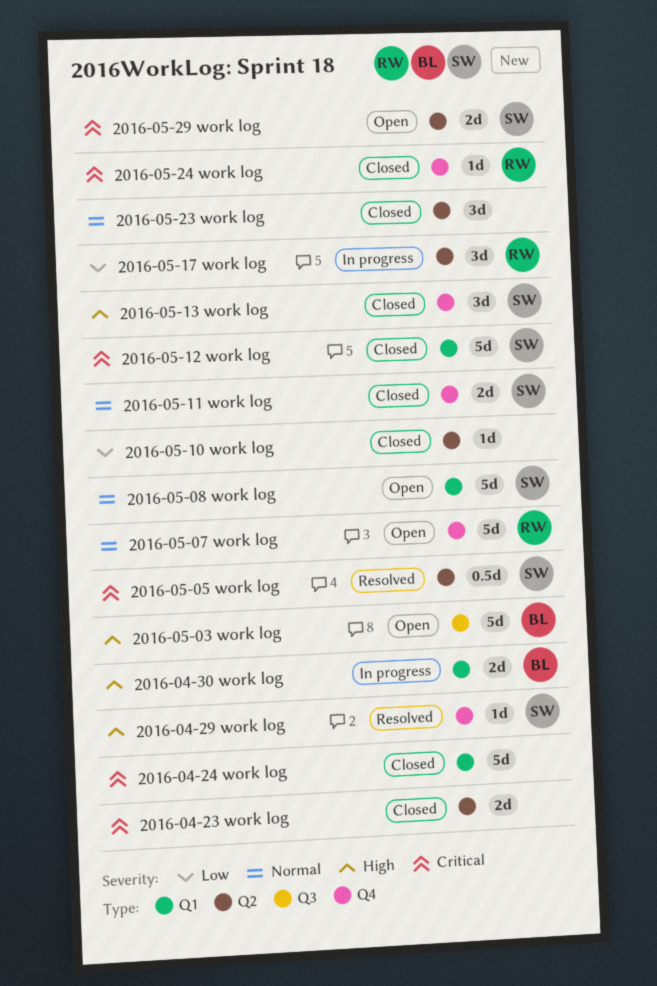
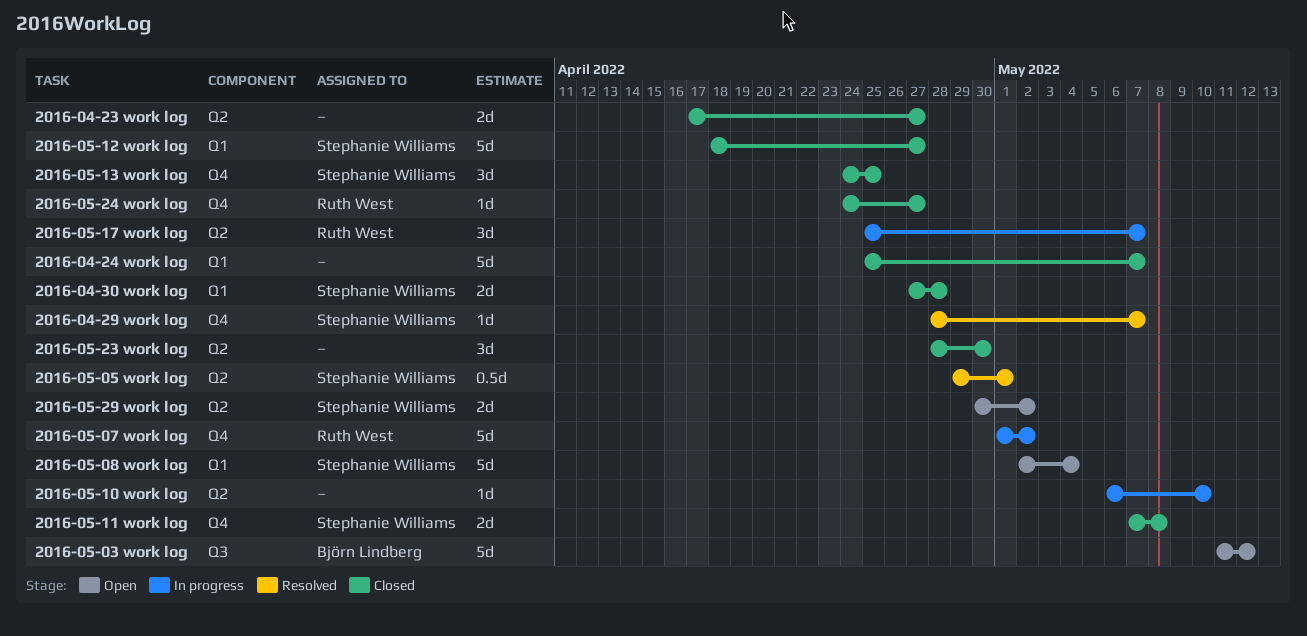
2016-04-30 work log, status: In progress -> Closed
2016-04-30 work log, owner: Björn Lindberg -> Stephanie Williams
2016-05-07 work log, status: Open -> In progress
2016-05-10 work log, status: Closed -> In progress

